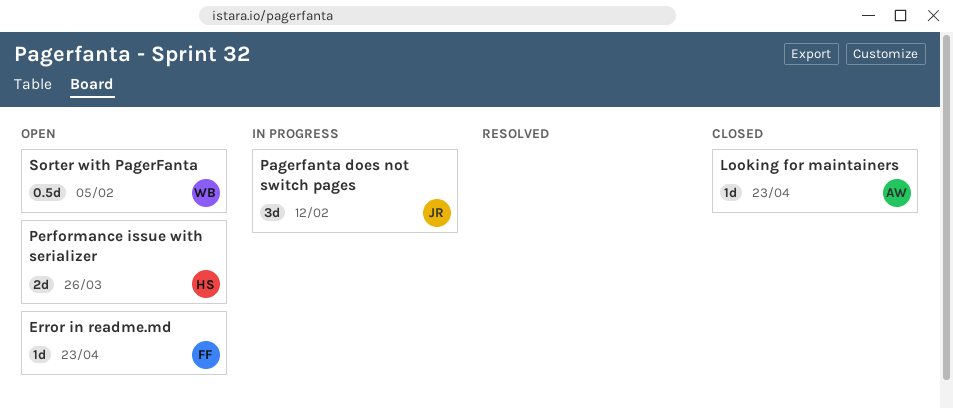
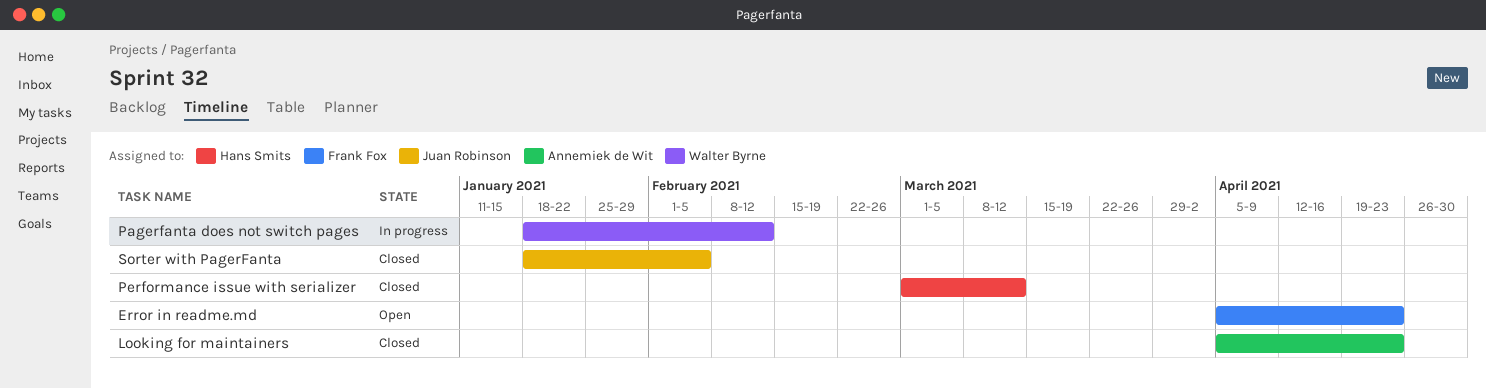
Pagerfanta does not switch pages, owner: Juan Robinson -> Walter Byrne
Performance issue with serializer, status: Open -> Closed
Performance issue with serializer, due: Mar 26 -> Mar 12
Sorter with PagerFanta, status: Open -> Closed
Sorter with PagerFanta, owner: Walter Byrne -> Juan Robinson

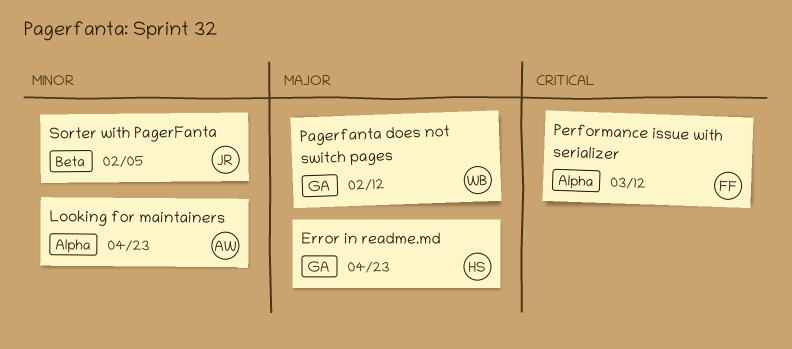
Error in readme.md, owner: Frank Fox -> Hans Smits
Performance issue with serializer, owner: Hans Smits -> Frank Fox

